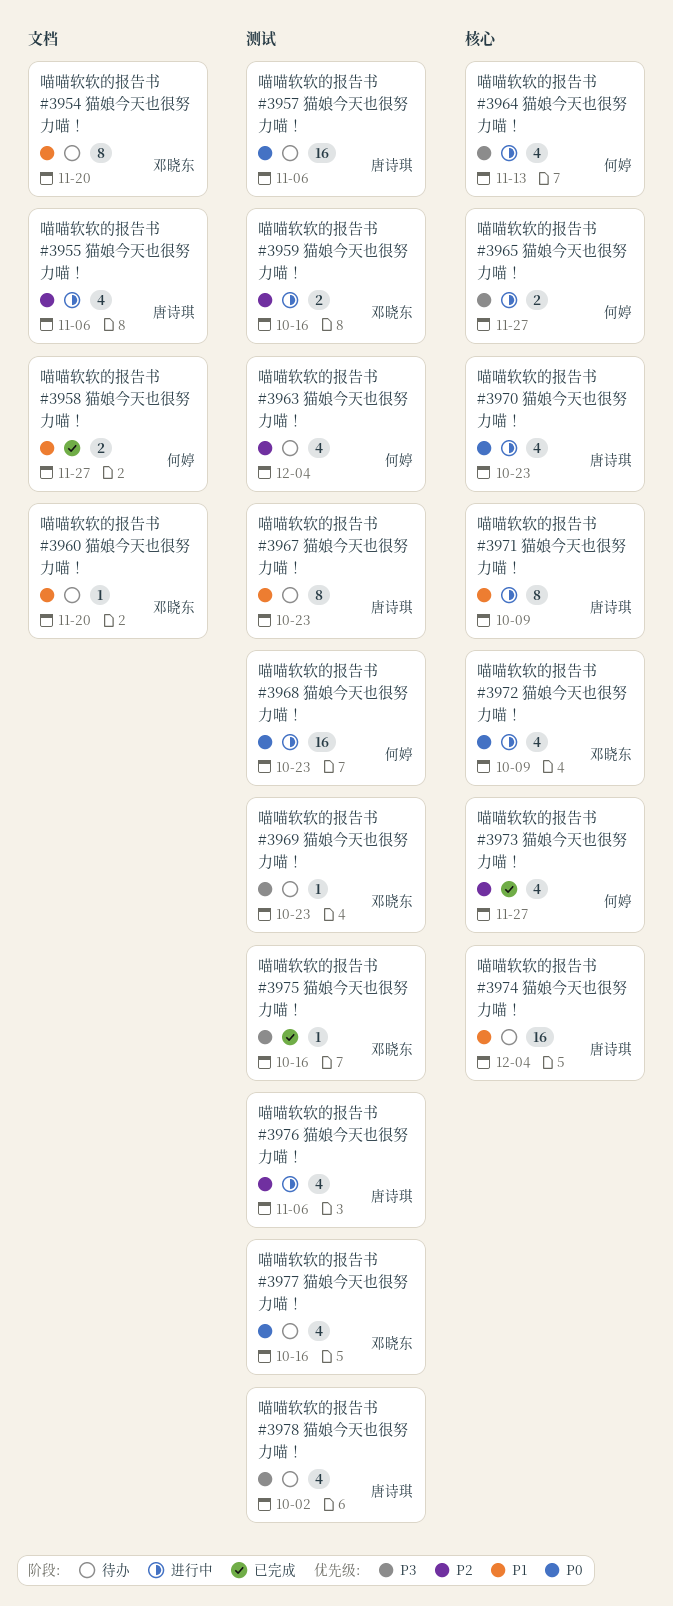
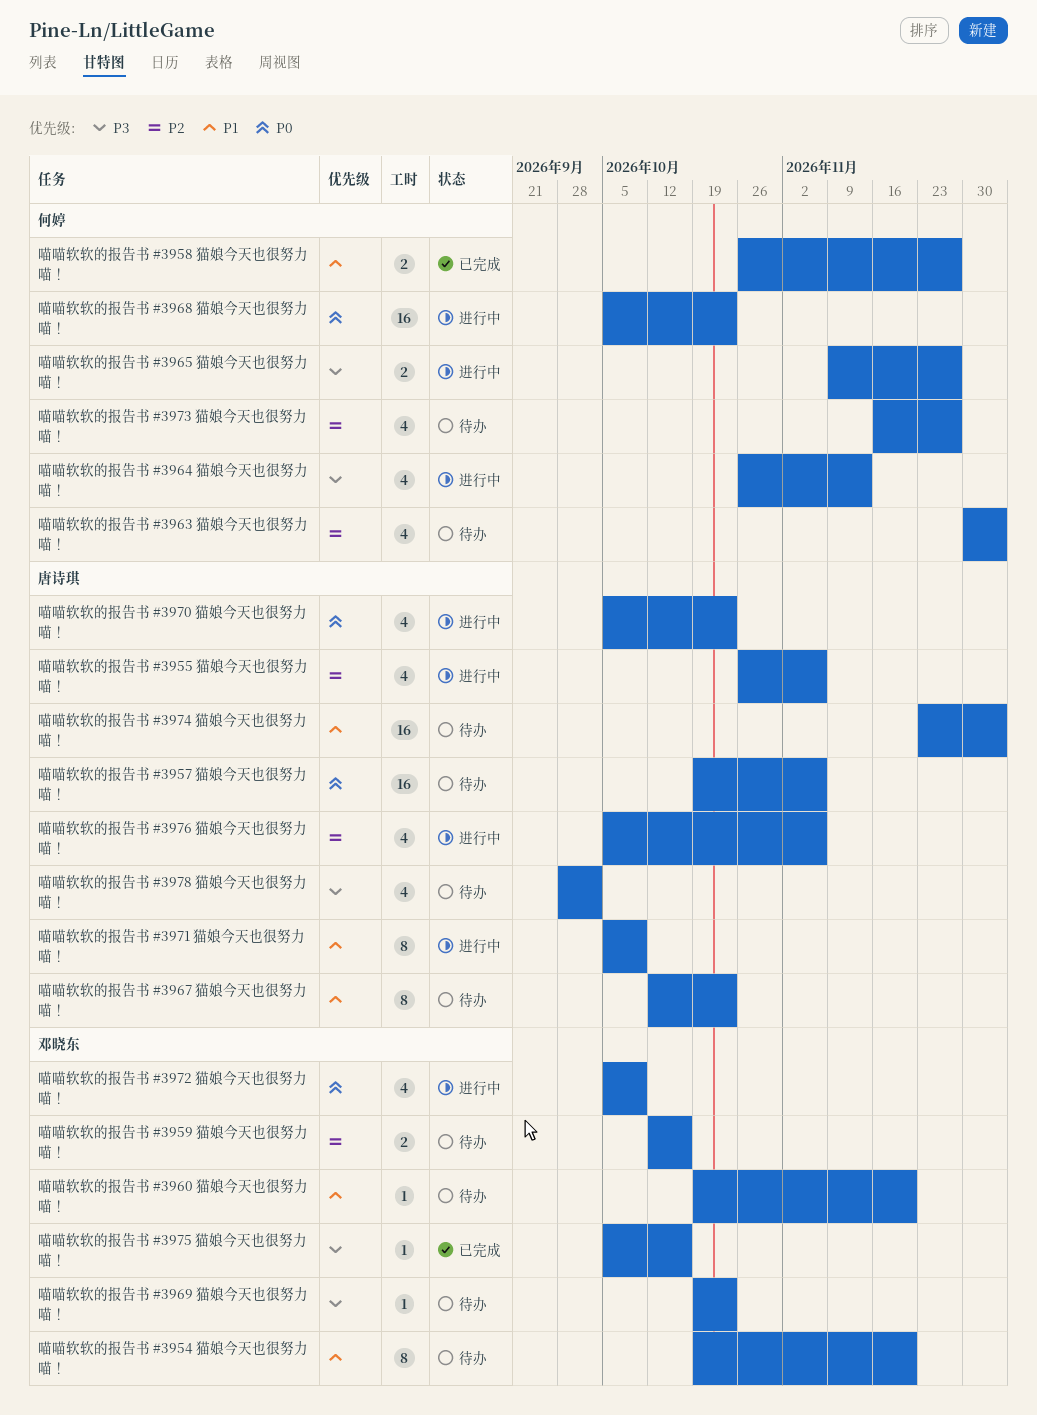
喵喵软软的报告书 #3959 猫娘今天也很努力喵！, status: 进行中 -> 待办
喵喵软软的报告书 #3973 猫娘今天也很努力喵！, status: 已完成 -> 待办
喵喵软软的报告书 #3977 猫娘今天也很努力喵！: present -> none

